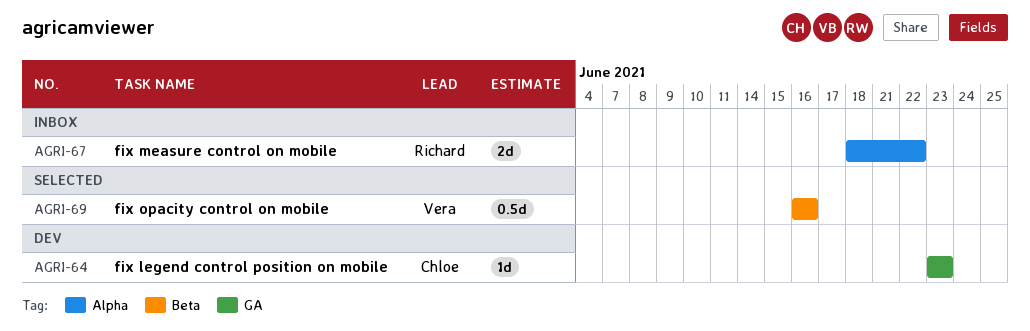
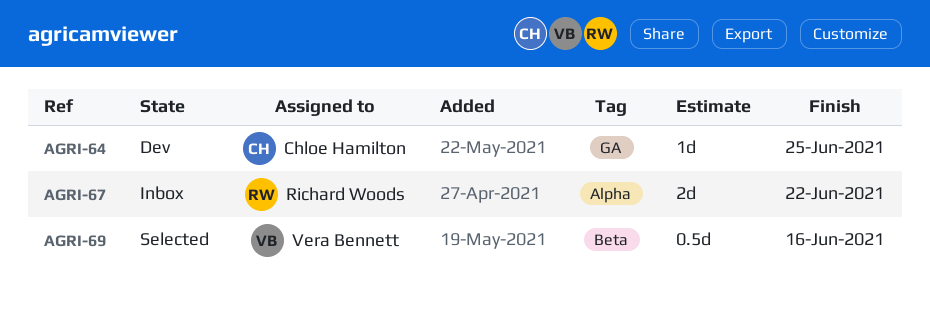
AGRI-64, due: Jun 23 -> Jun 25

